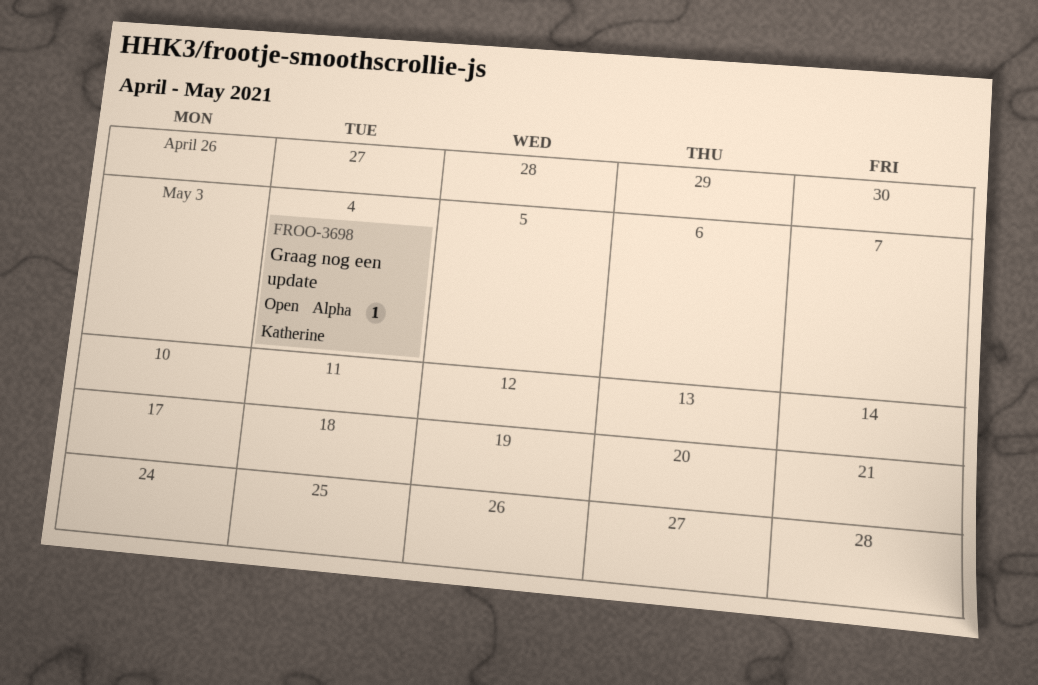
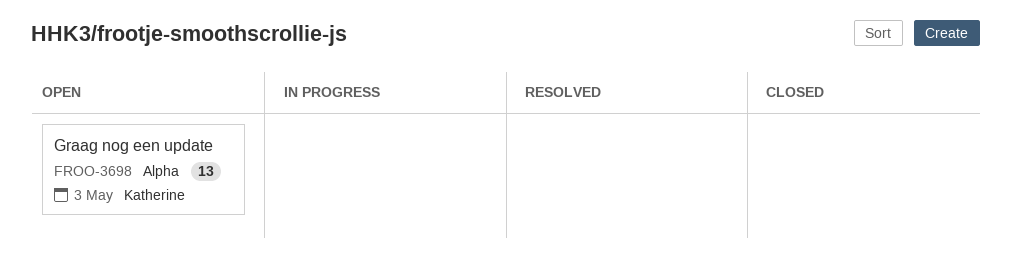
FROO-3698, estimate: 1 -> 13
FROO-3698, due: May 4 -> May 3

